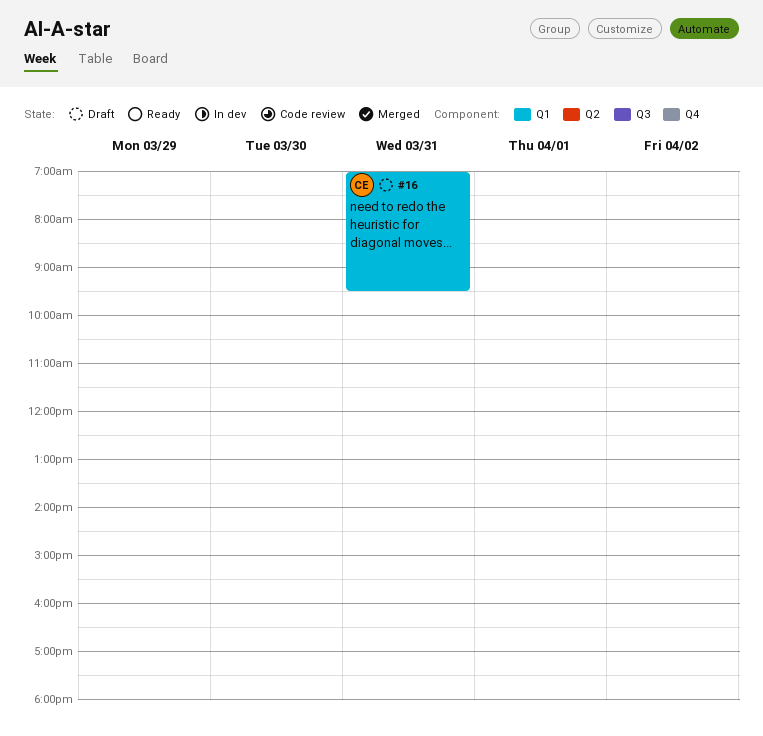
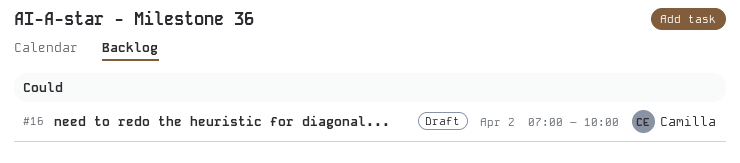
#16, day: Mar 31 -> Apr 2
#16, ends: 09:30 -> 10:00

